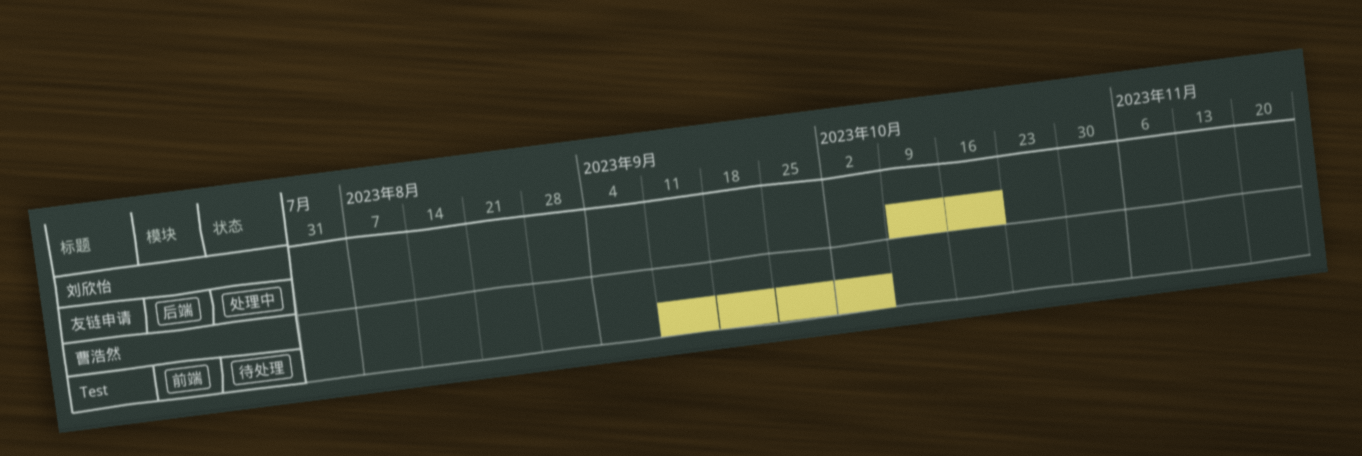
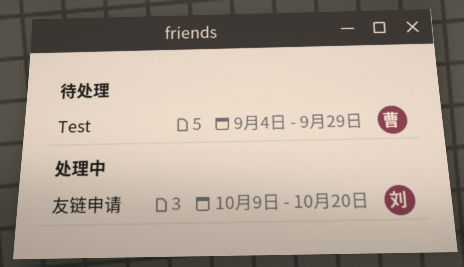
Test, start: Sep 11 -> Sep 4
Test, due: Oct 6 -> Sep 29

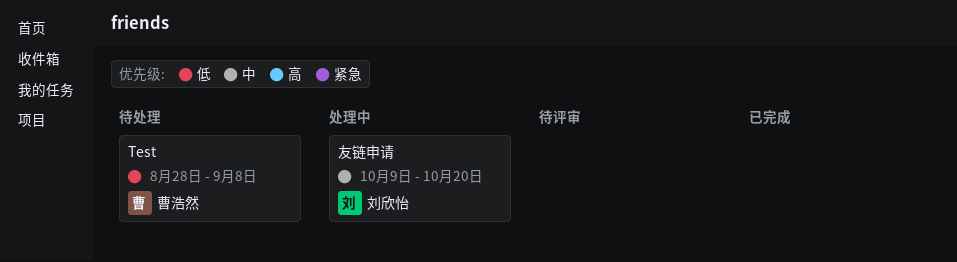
Test, start: Sep 4 -> Aug 28
Test, due: Sep 29 -> Sep 8

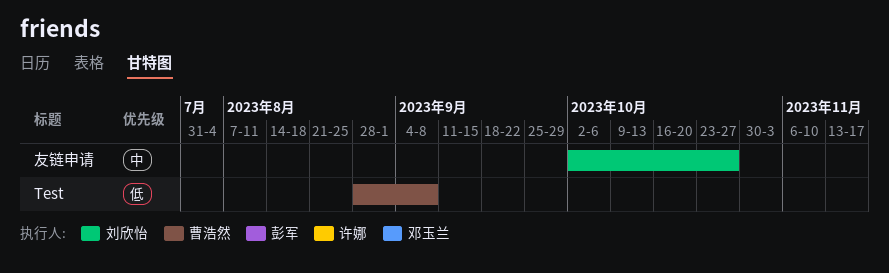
友链申请, start: Oct 9 -> Oct 2
友链申请, due: Oct 20 -> Oct 27

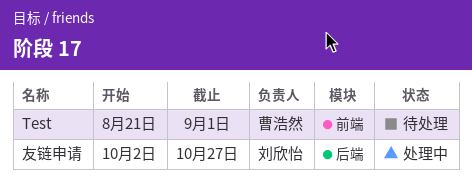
Test, start: Aug 28 -> Aug 21
Test, due: Sep 8 -> Sep 1

